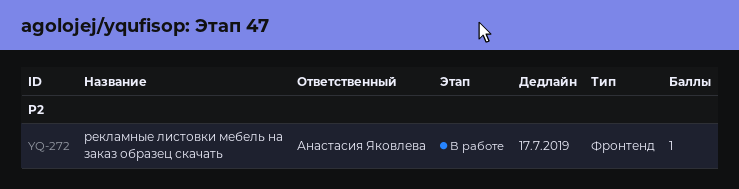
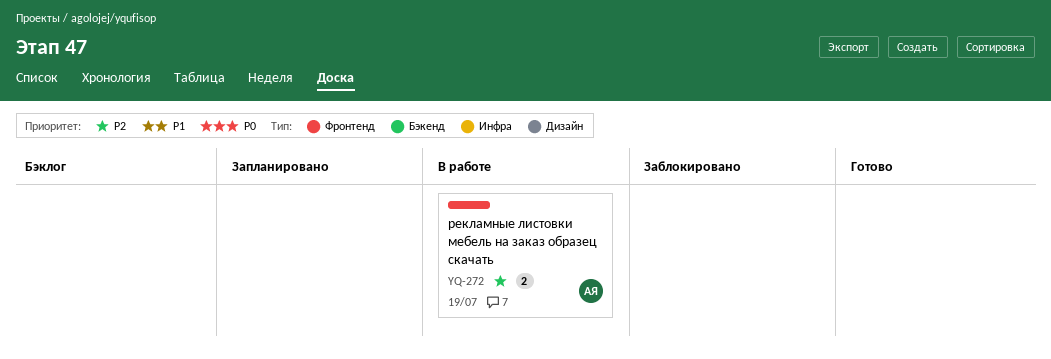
YQ-272, estimate: 1 -> 2
YQ-272, due: Jul 17 -> Jul 19

